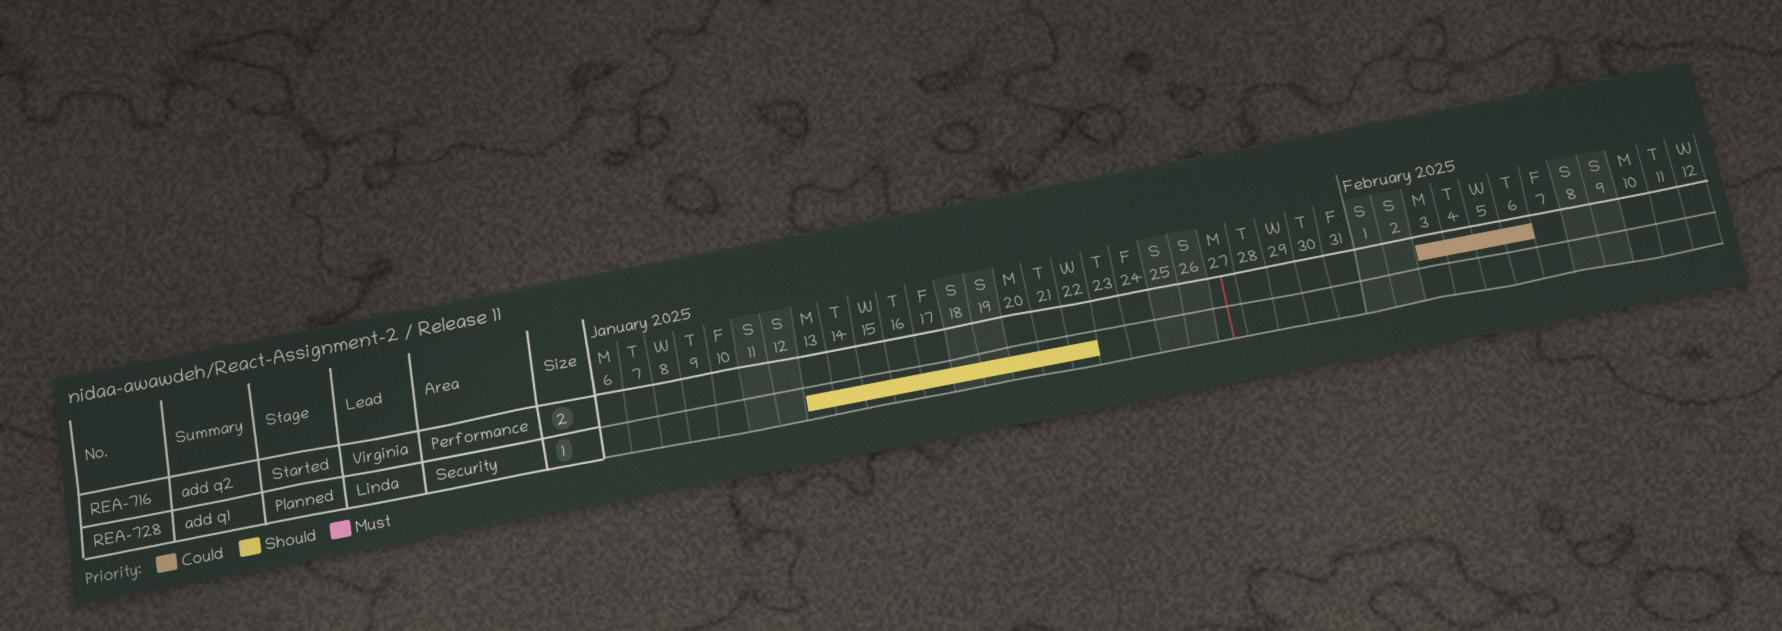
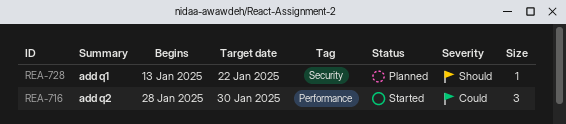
REA-716, estimate: 2 -> 3
REA-716, start: Feb 3 -> Jan 28
REA-716, due: Feb 6 -> Jan 30

